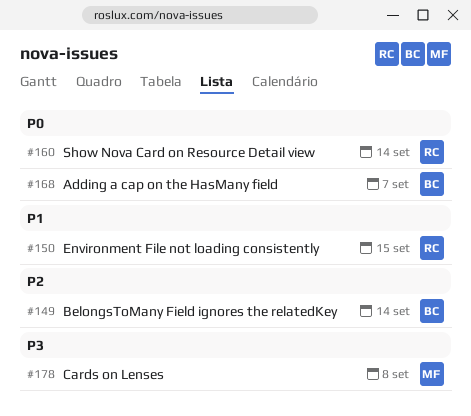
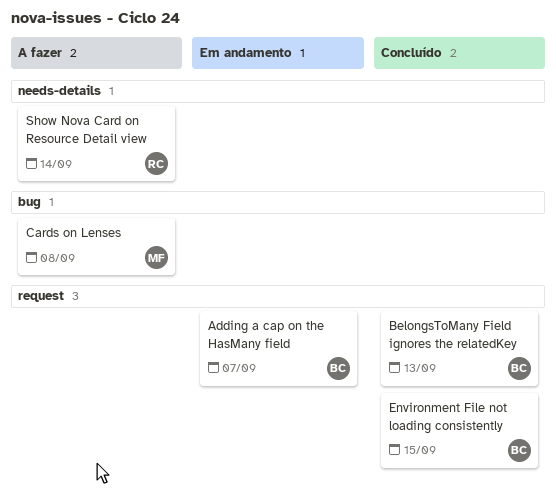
BelongsToMany Field ignores the relatedKey, due: Sep 14 -> Sep 13
Environment File not loading consistently, owner: RC -> BC

